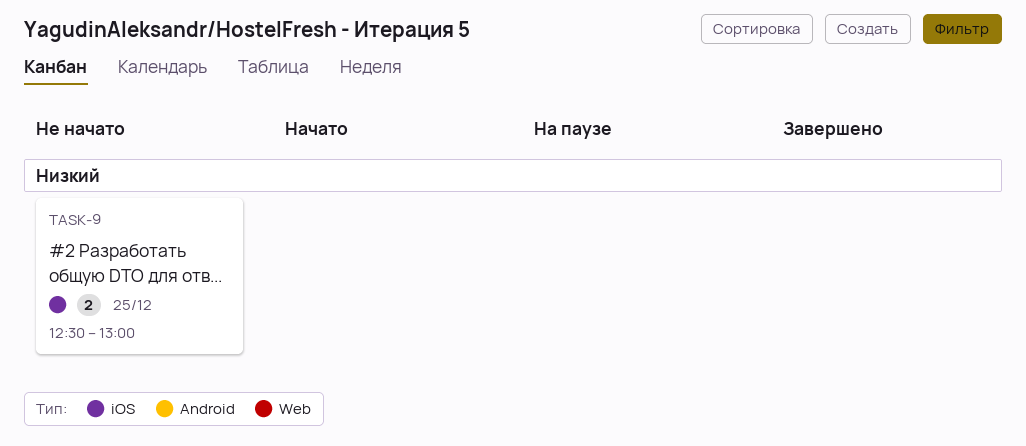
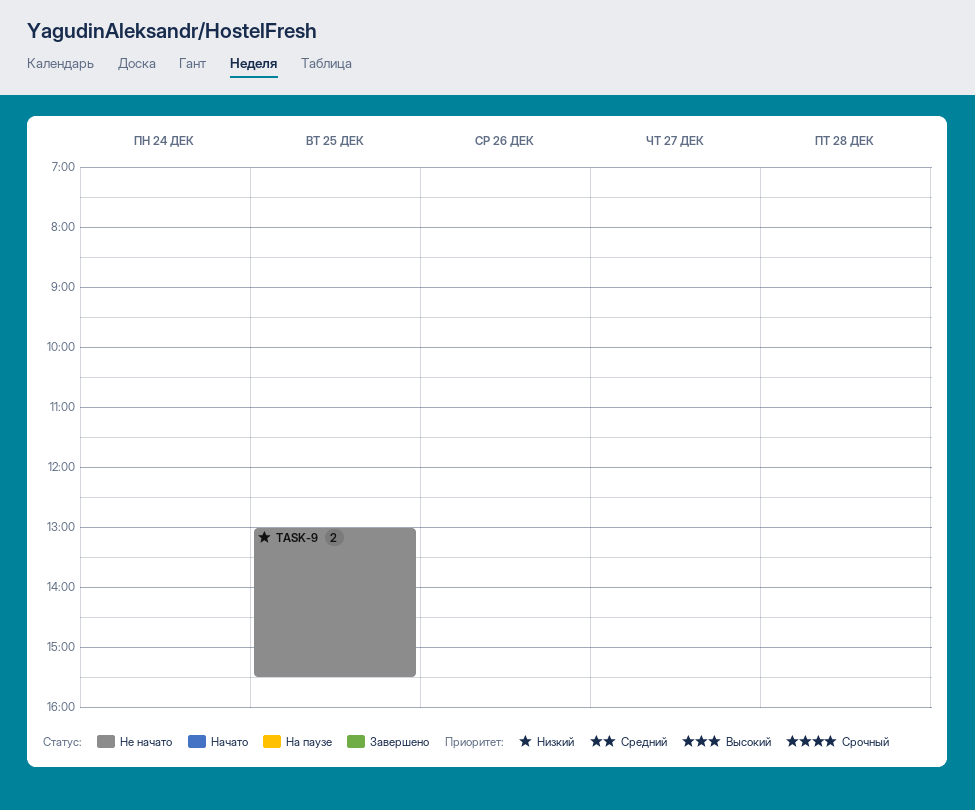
TASK-9, begins: 12:30 -> 13:00
TASK-9, ends: 13:00 -> 15:30

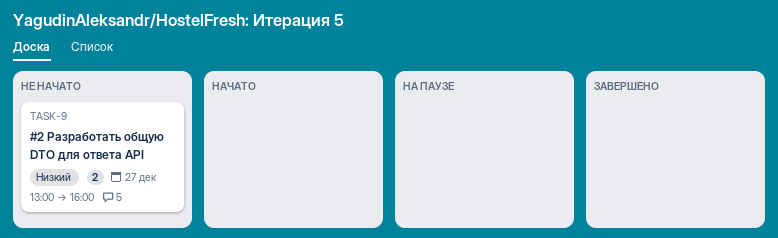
TASK-9, day: Dec 25 -> Dec 27
TASK-9, ends: 15:30 -> 16:00

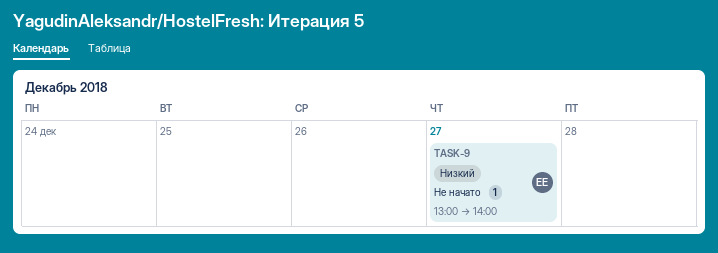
TASK-9, estimate: 2 -> 1
TASK-9, ends: 16:00 -> 14:00

